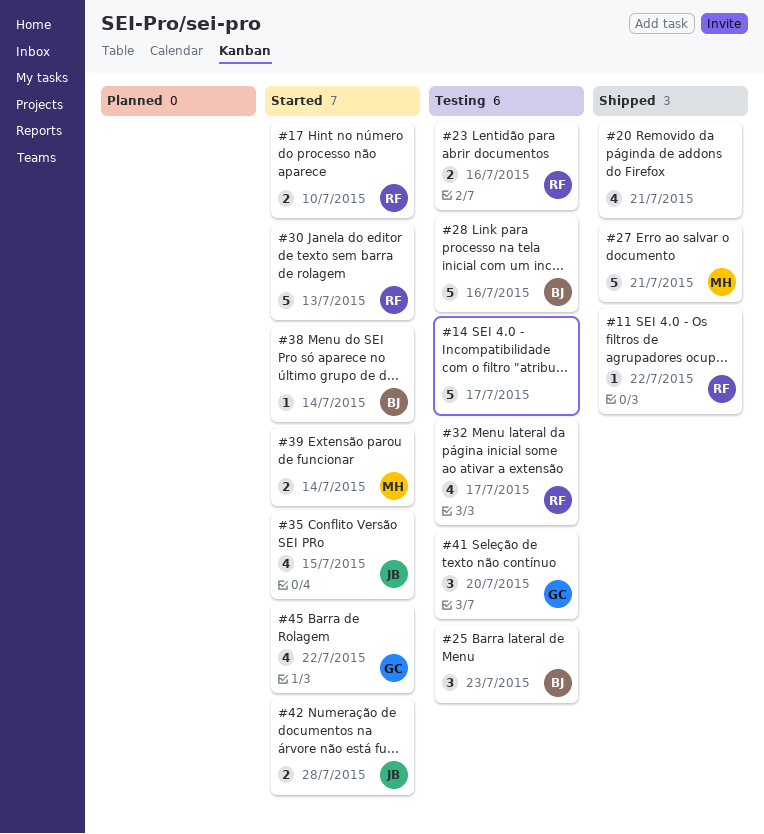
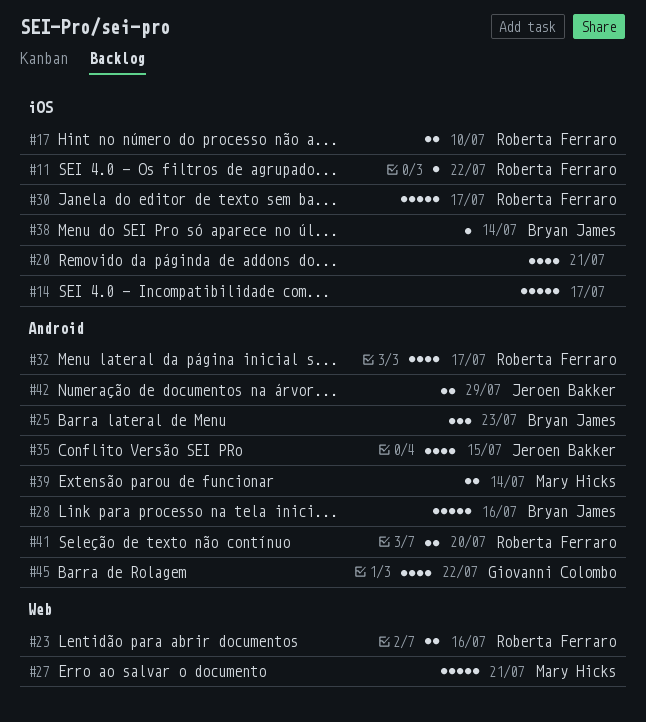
#30, due: Jul 13 -> Jul 17
#41, owner: Giovanni Colombo -> Roberta Ferraro
#41, estimate: 3 -> 2
#42, due: Jul 28 -> Jul 29

